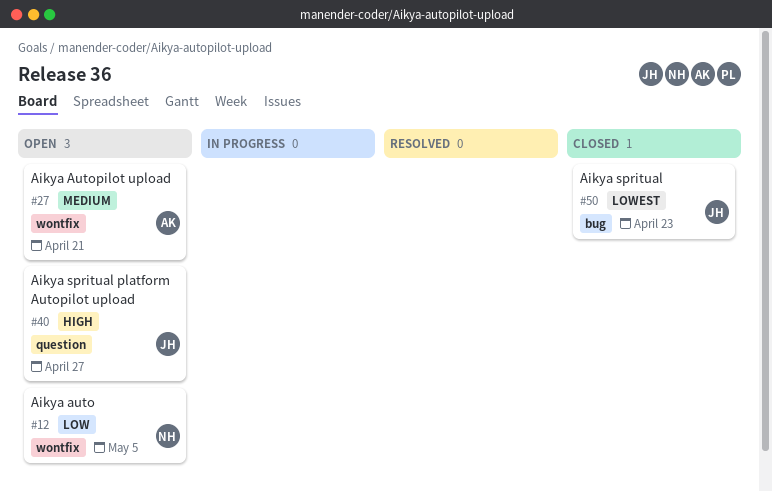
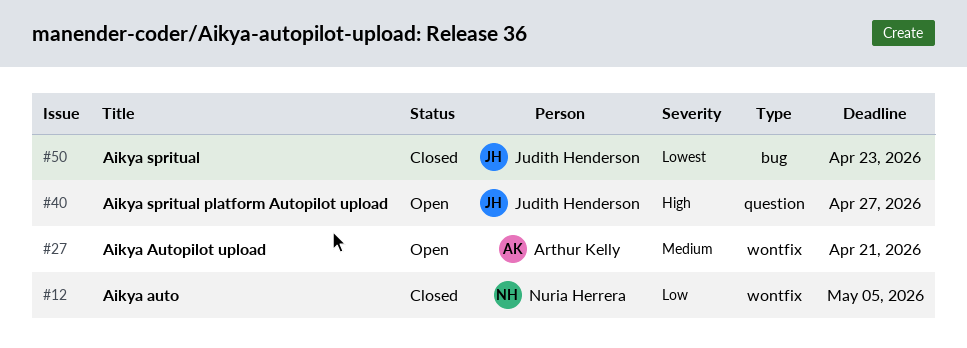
#12, status: Open -> Closed

